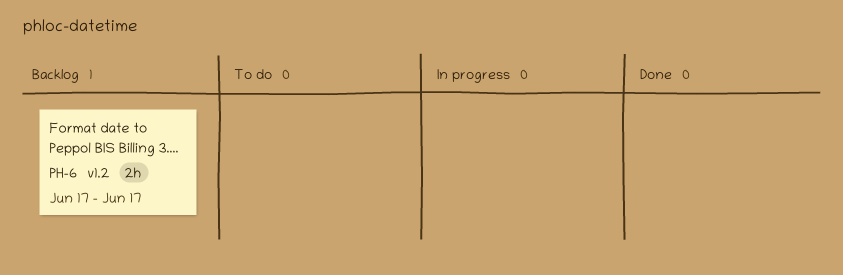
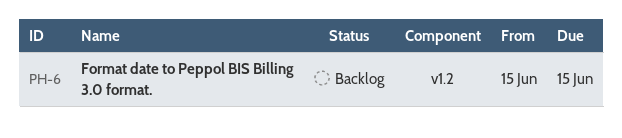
PH-6, start: Jun 17 -> Jun 15
PH-6, due: Jun 17 -> Jun 15

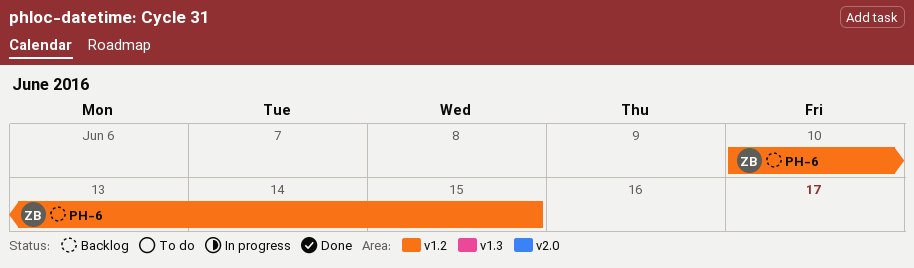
PH-6, start: Jun 15 -> Jun 10

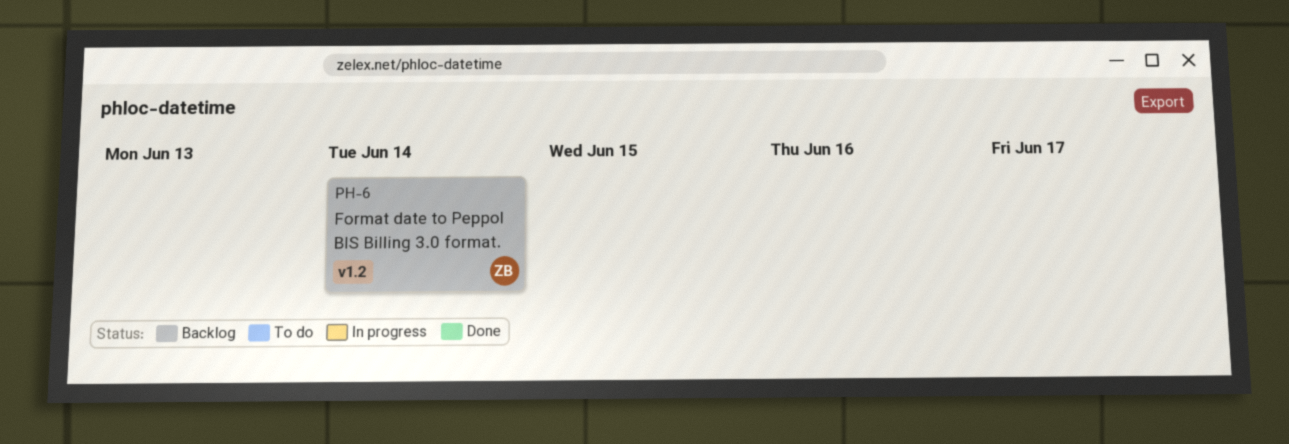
PH-6, due: Jun 15 -> Jun 14

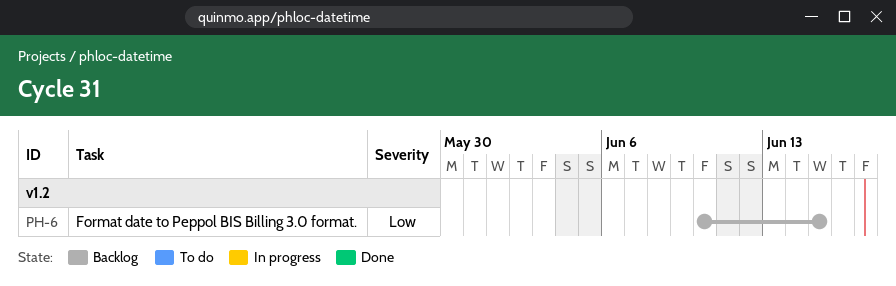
PH-6, due: Jun 14 -> Jun 15

